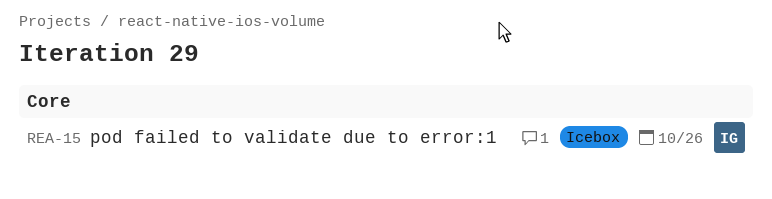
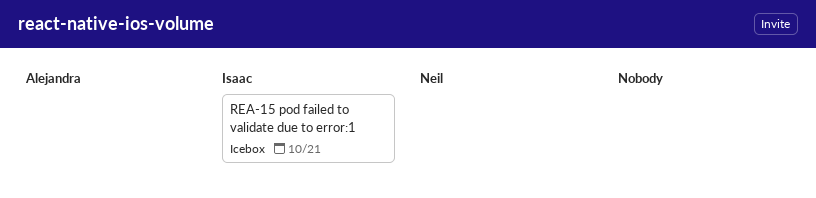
REA-15, due: Oct 26 -> Oct 21

